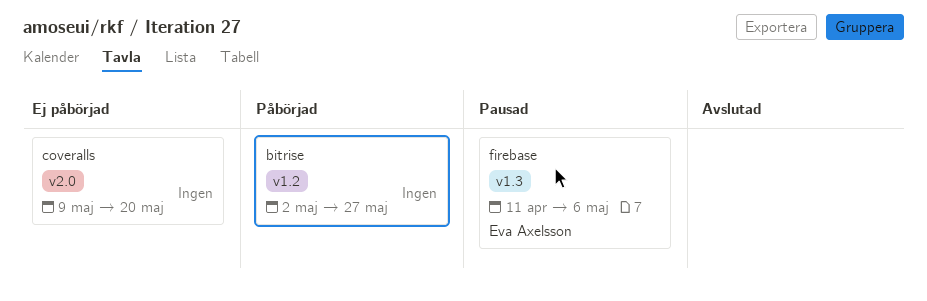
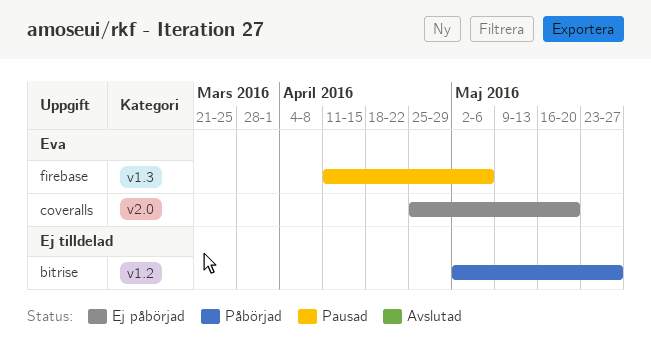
coveralls, owner: none -> Eva Axelsson
coveralls, start: May 9 -> Apr 25

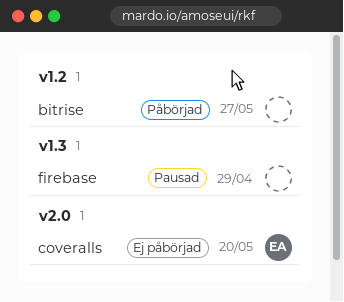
firebase, owner: Eva -> none
firebase, due: May 6 -> Apr 29

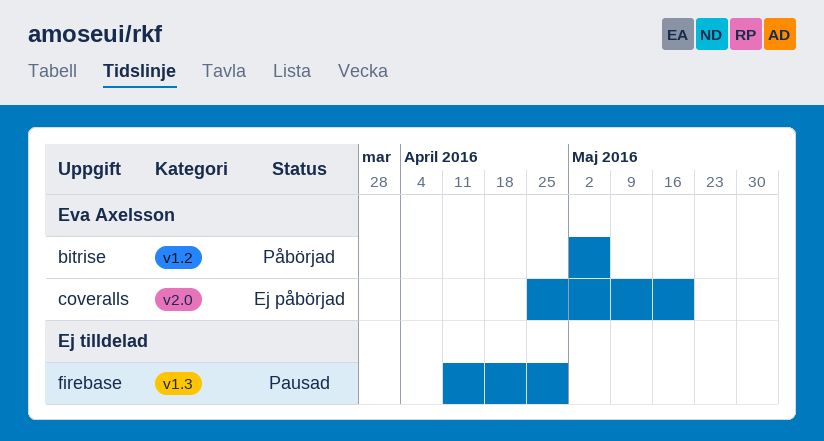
bitrise, owner: none -> Eva Axelsson
bitrise, due: May 27 -> May 6

